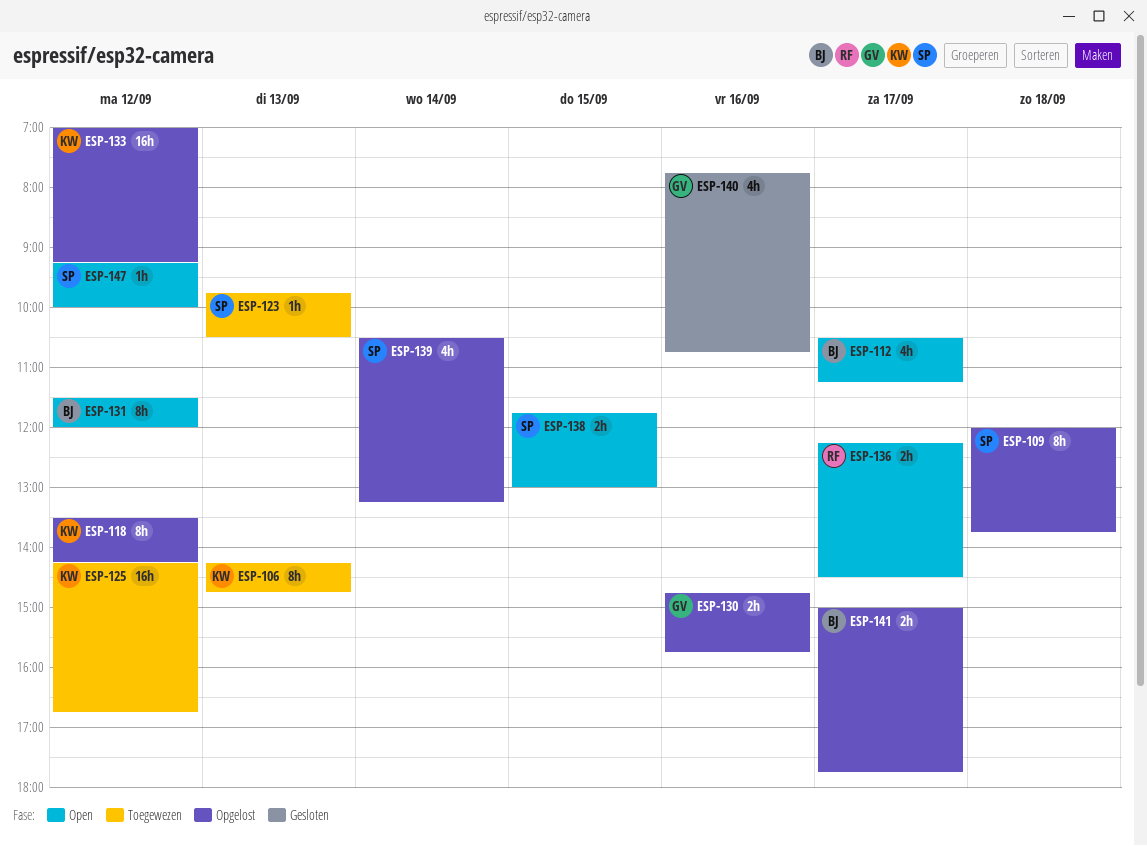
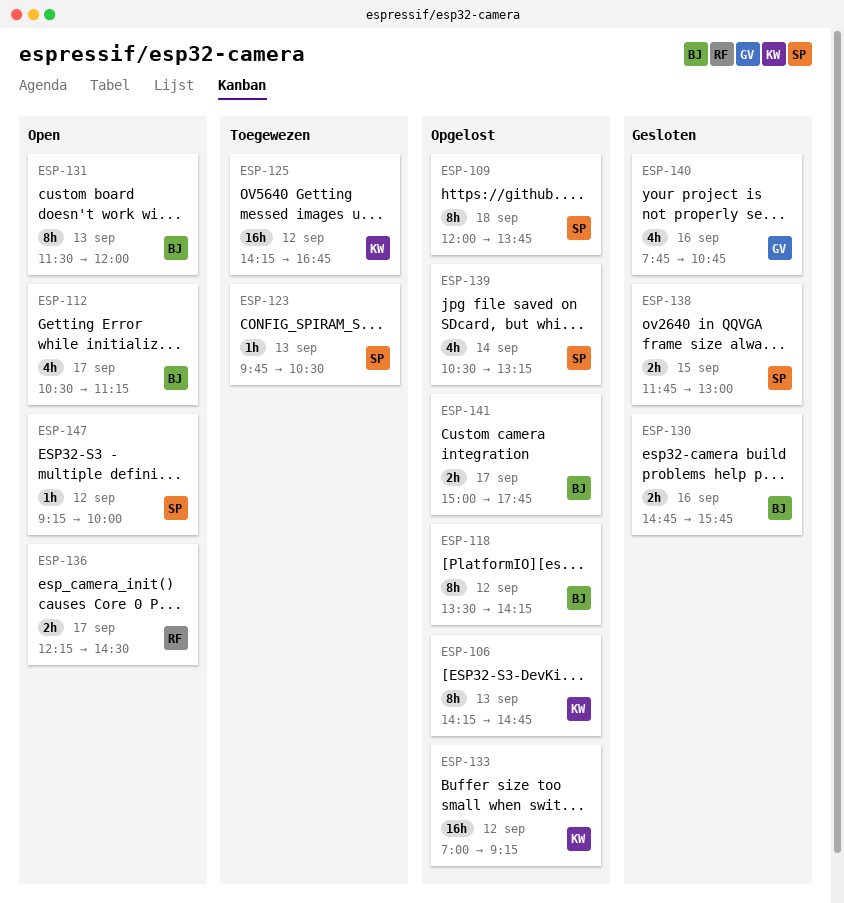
ESP-106, status: Toegewezen -> Opgelost
ESP-118, owner: KW -> BJ
ESP-130, status: Opgelost -> Gesloten
ESP-130, owner: GV -> BJ
ESP-131, day: Sep 12 -> Sep 13
ESP-138, status: Open -> Gesloten

